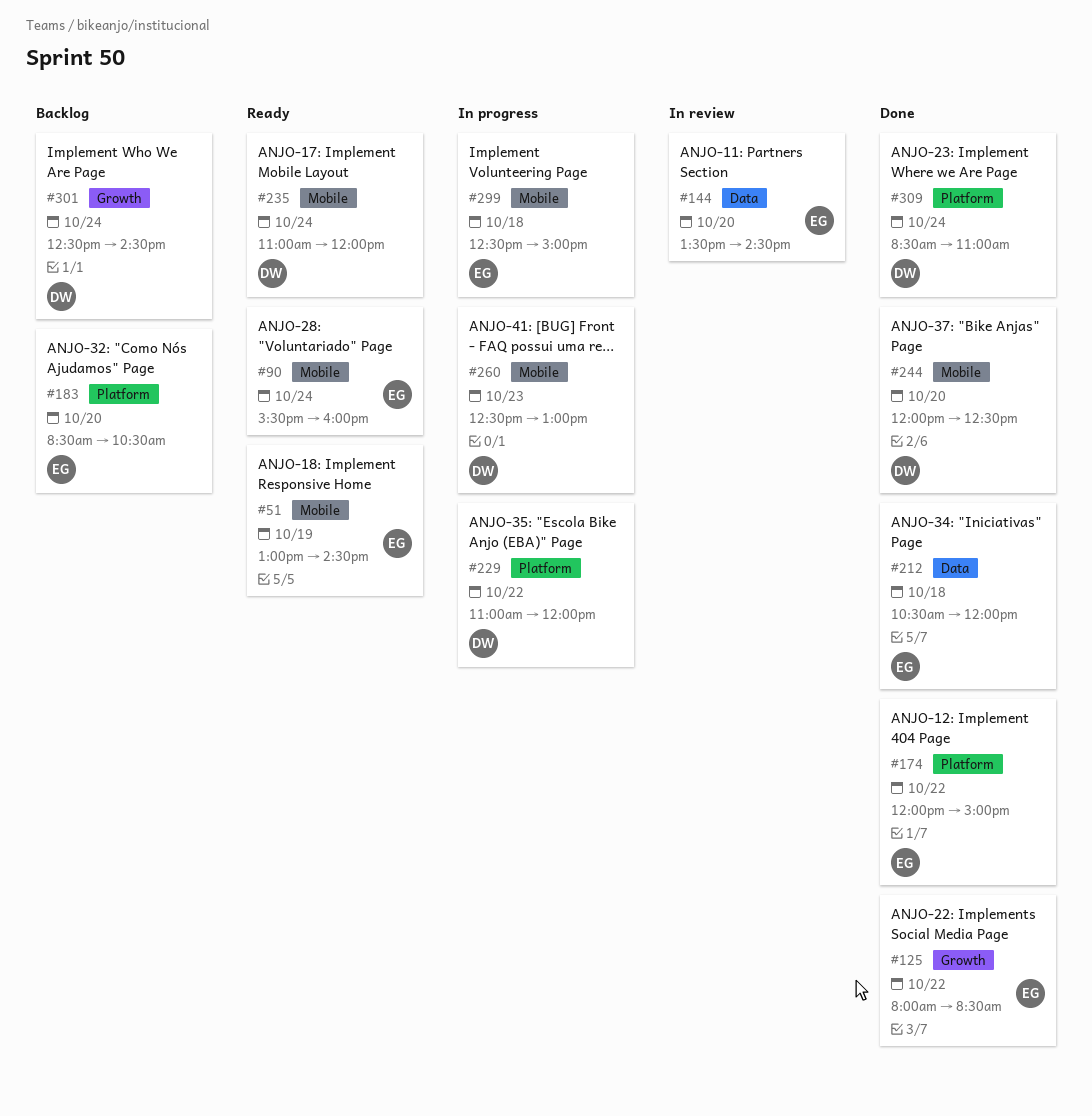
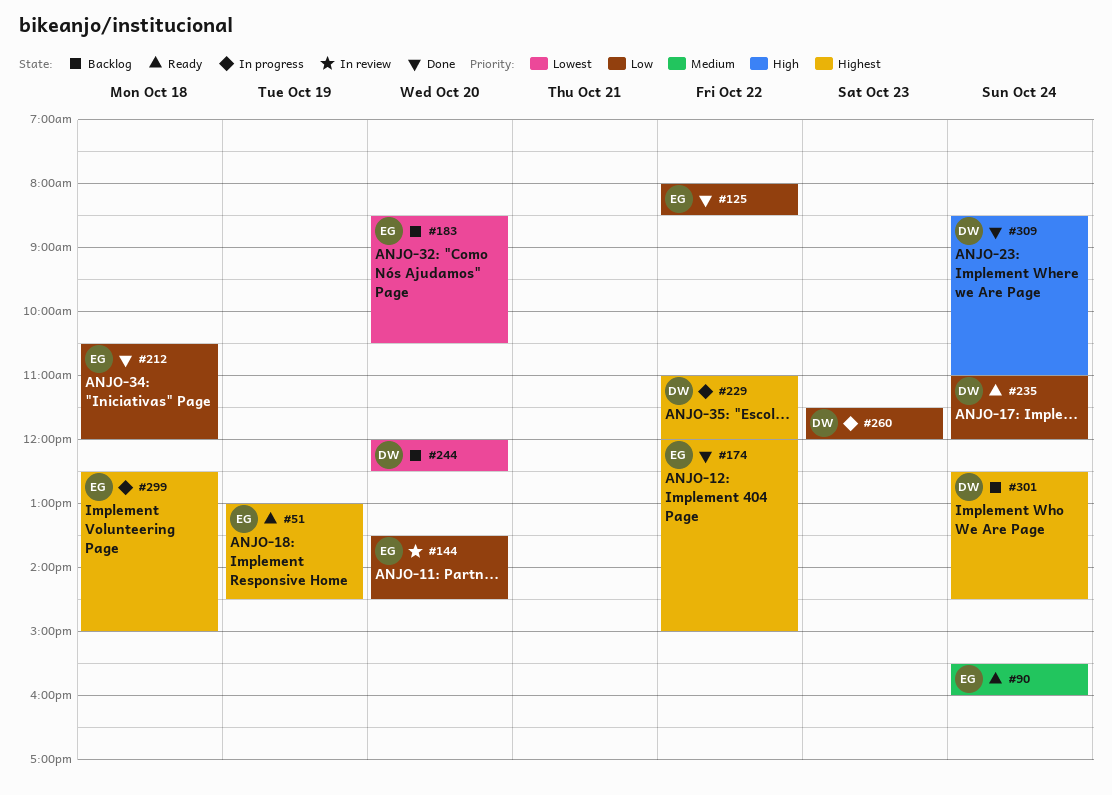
#244, status: Done -> Backlog
#260, begins: 12:30 -> 11:30
#260, ends: 13:00 -> 12:00

